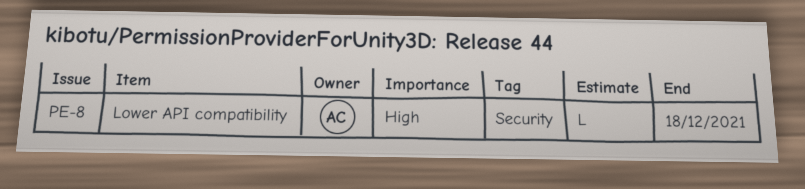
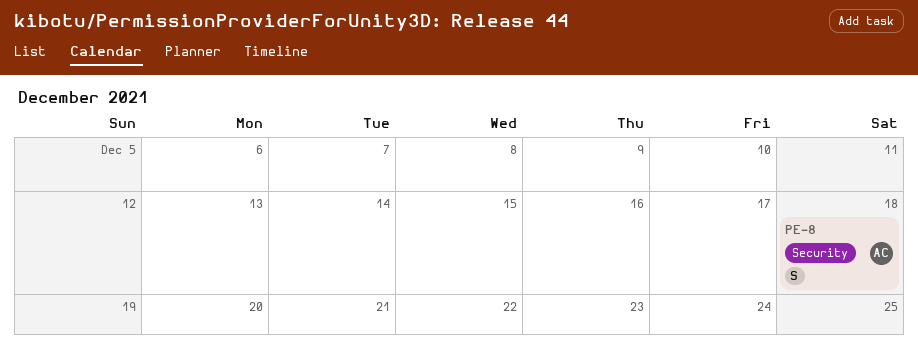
PE-8, estimate: L -> S

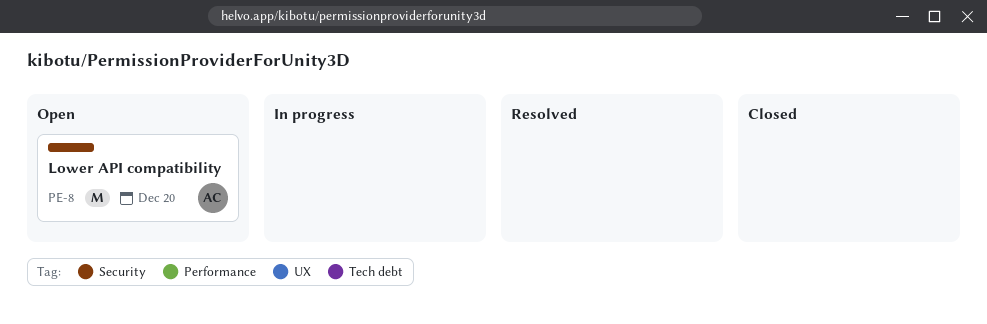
PE-8, estimate: S -> M
PE-8, due: Dec 18 -> Dec 20

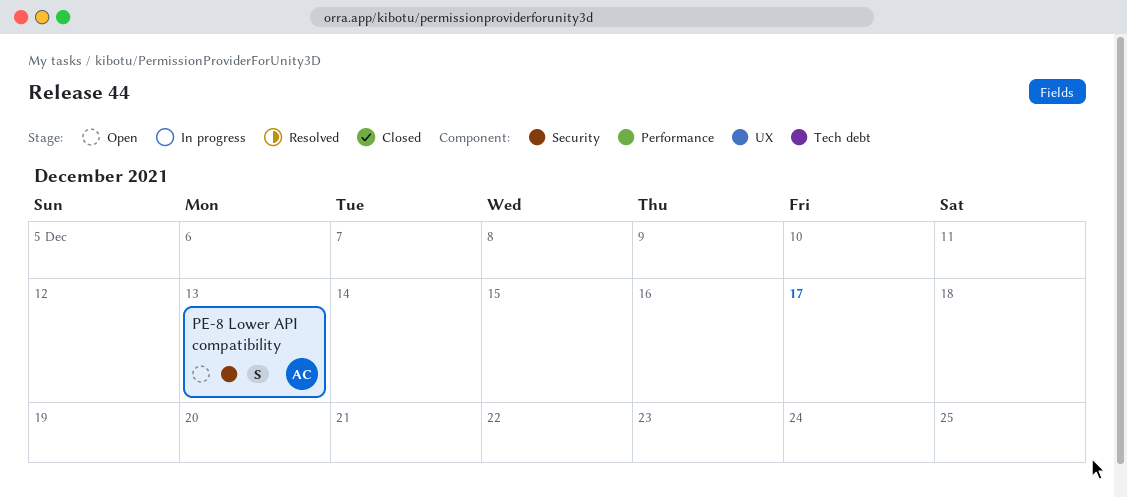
PE-8, estimate: M -> S
PE-8, due: Dec 20 -> Dec 13

